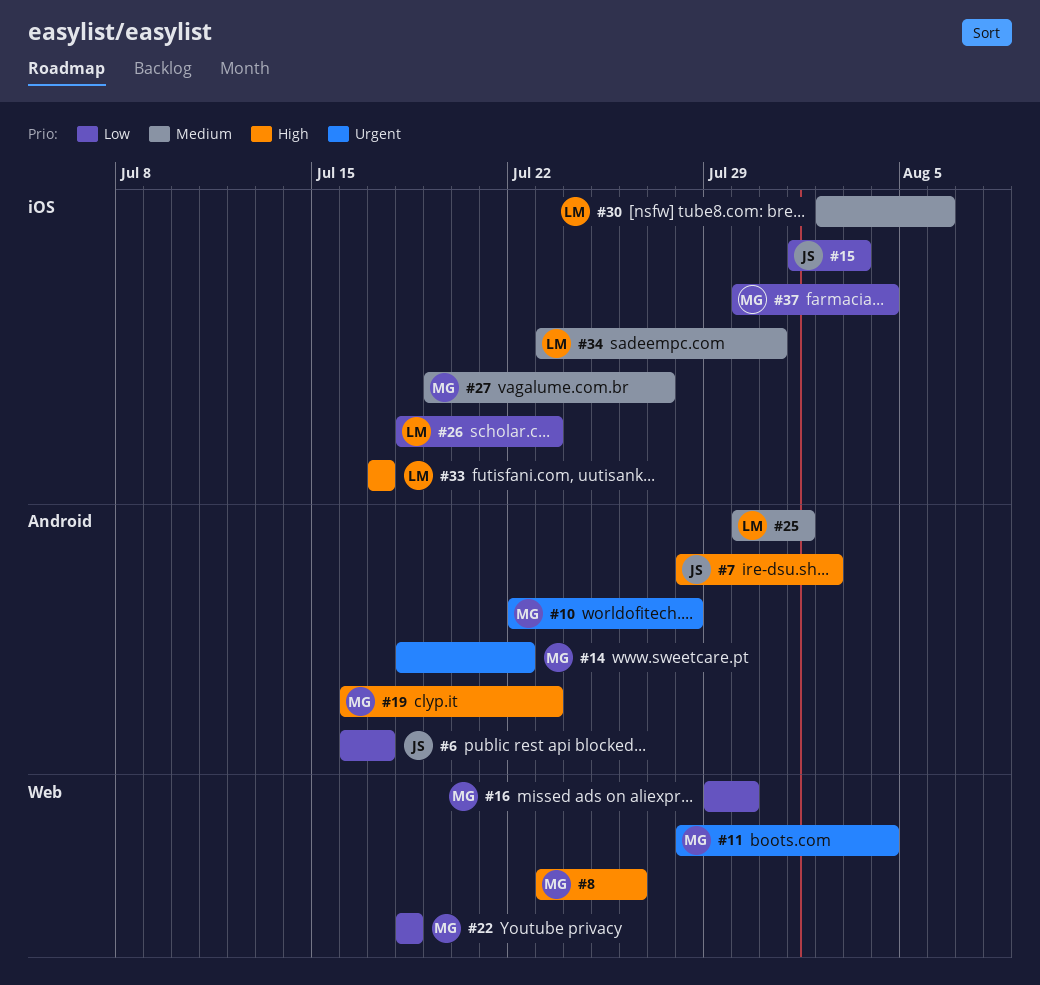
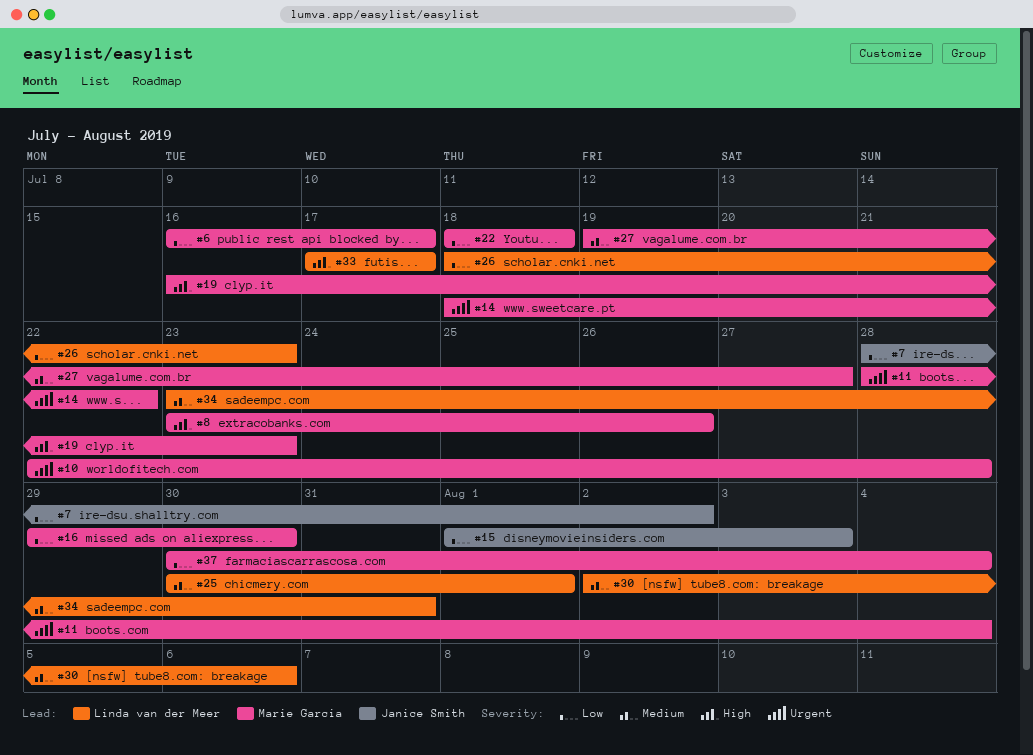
#6, owner: Janice Smith -> Marie Garcia
#7, priority: High -> Low

